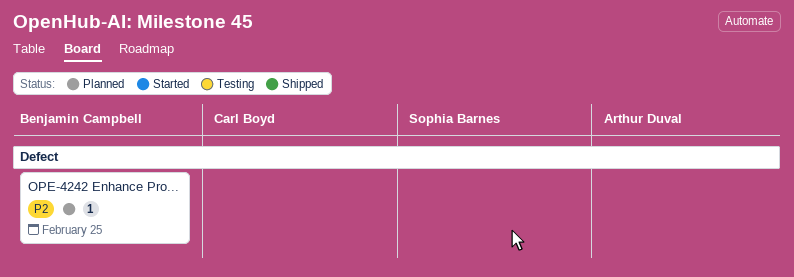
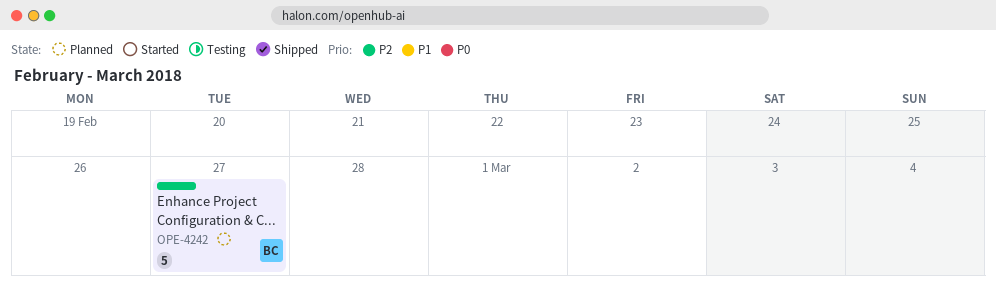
OPE-4242, estimate: 1 -> 5
OPE-4242, due: Feb 25 -> Feb 27

